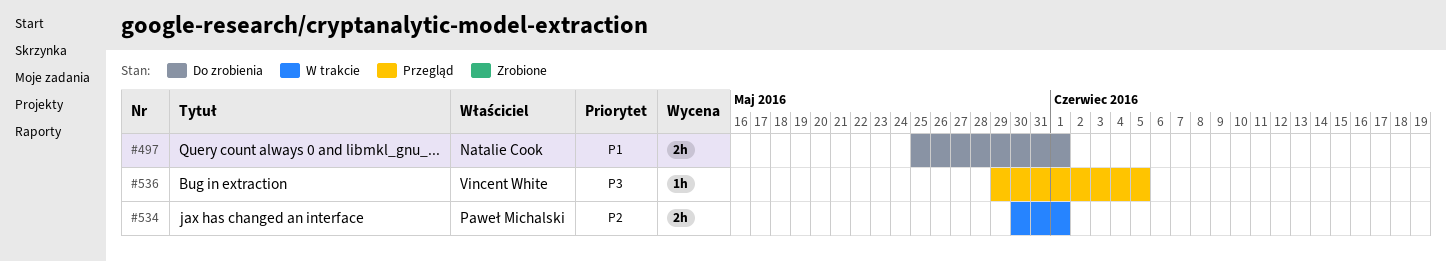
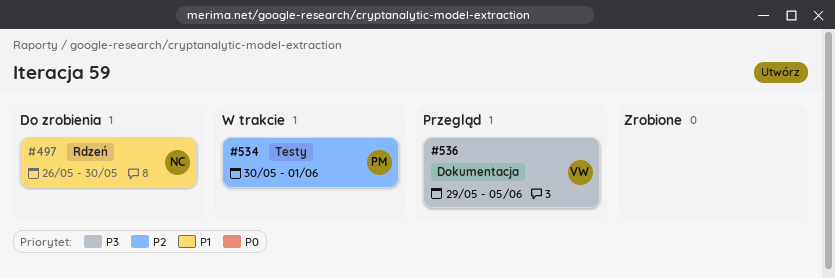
#497, start: May 25 -> May 26
#497, due: Jun 1 -> May 30

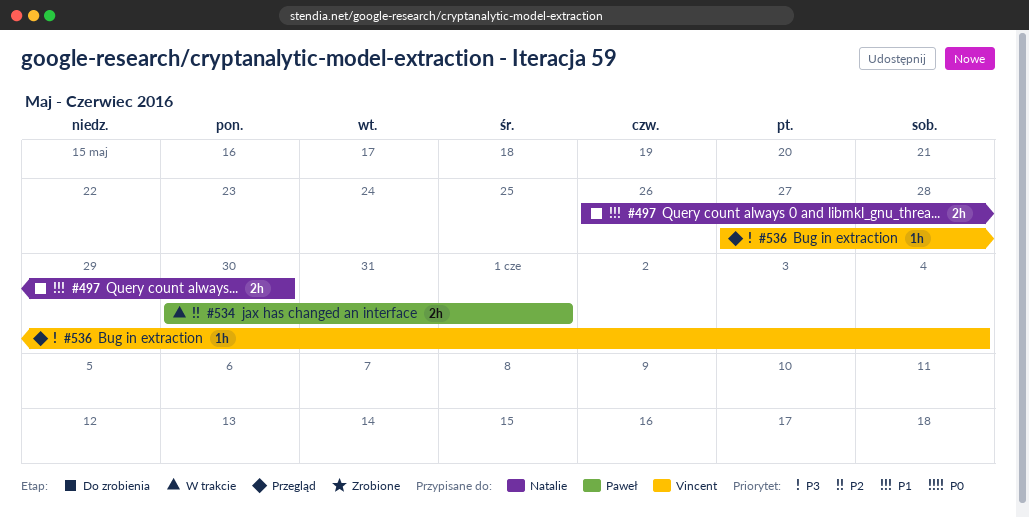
#536, start: May 29 -> May 27
#536, due: Jun 5 -> Jun 4

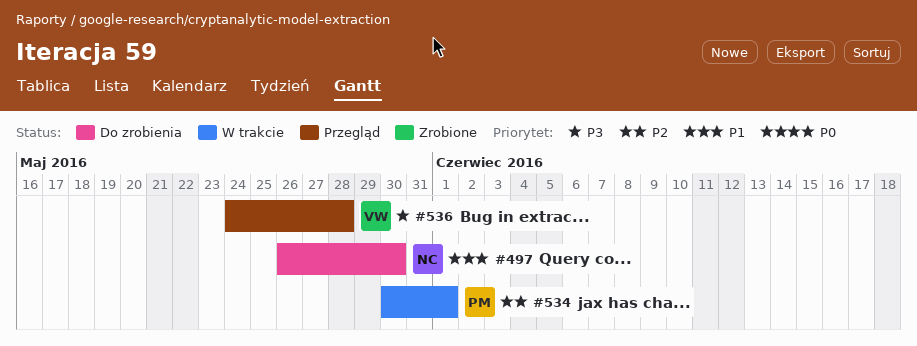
#536, start: May 27 -> May 24
#536, due: Jun 4 -> May 28

